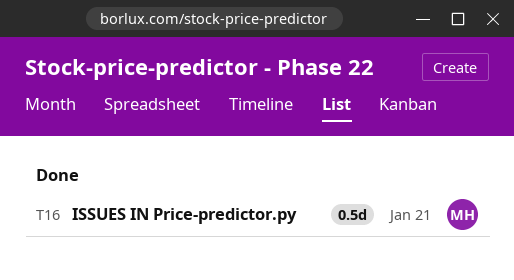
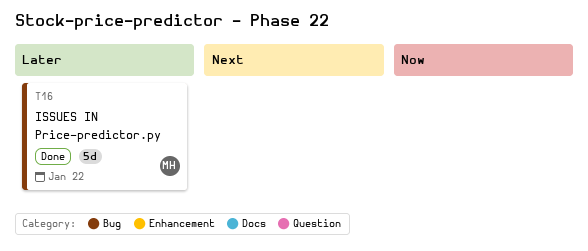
T16, estimate: 0.5d -> 5d
T16, due: Jan 21 -> Jan 22

